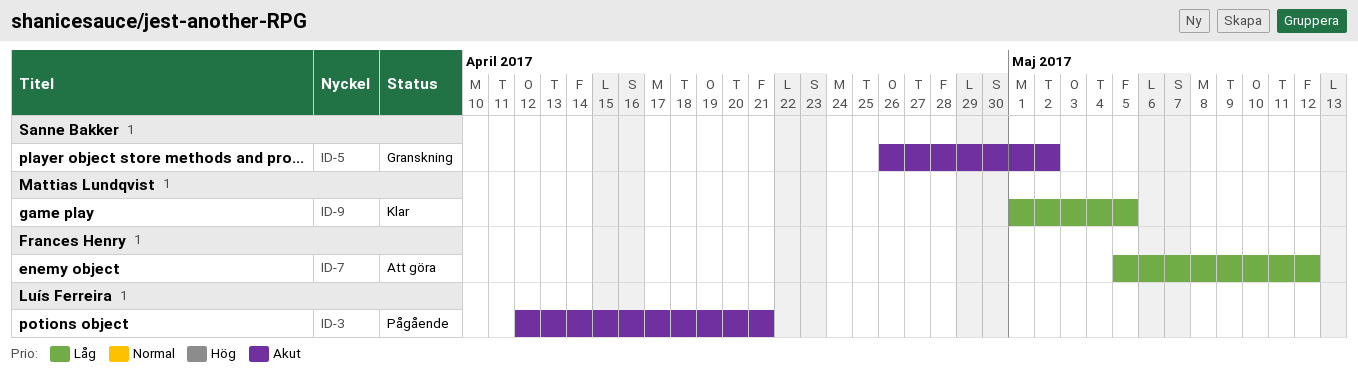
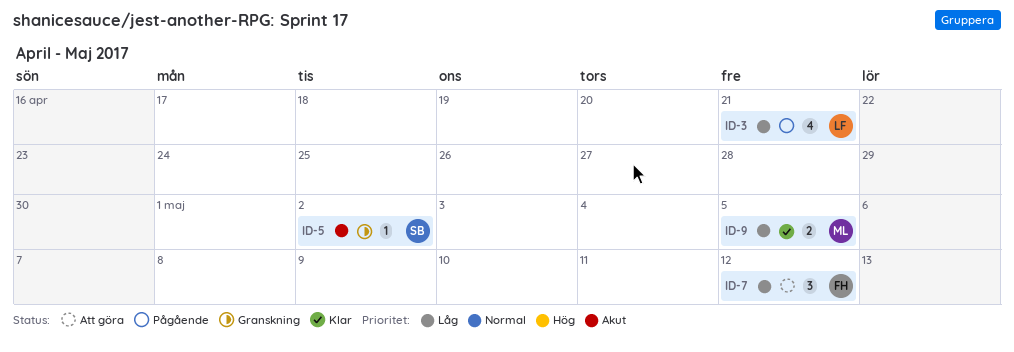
ID-3, priority: Akut -> Låg

